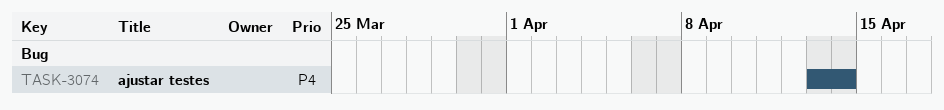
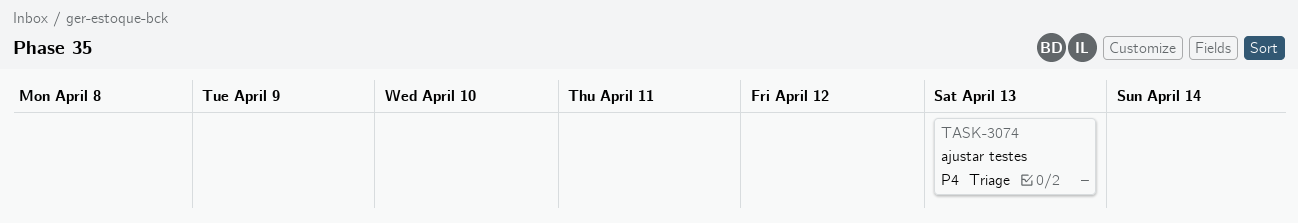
TASK-3074, due: Apr 14 -> Apr 13

